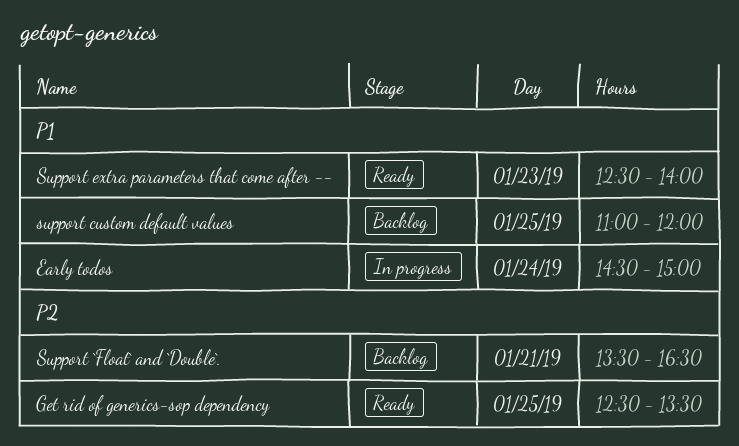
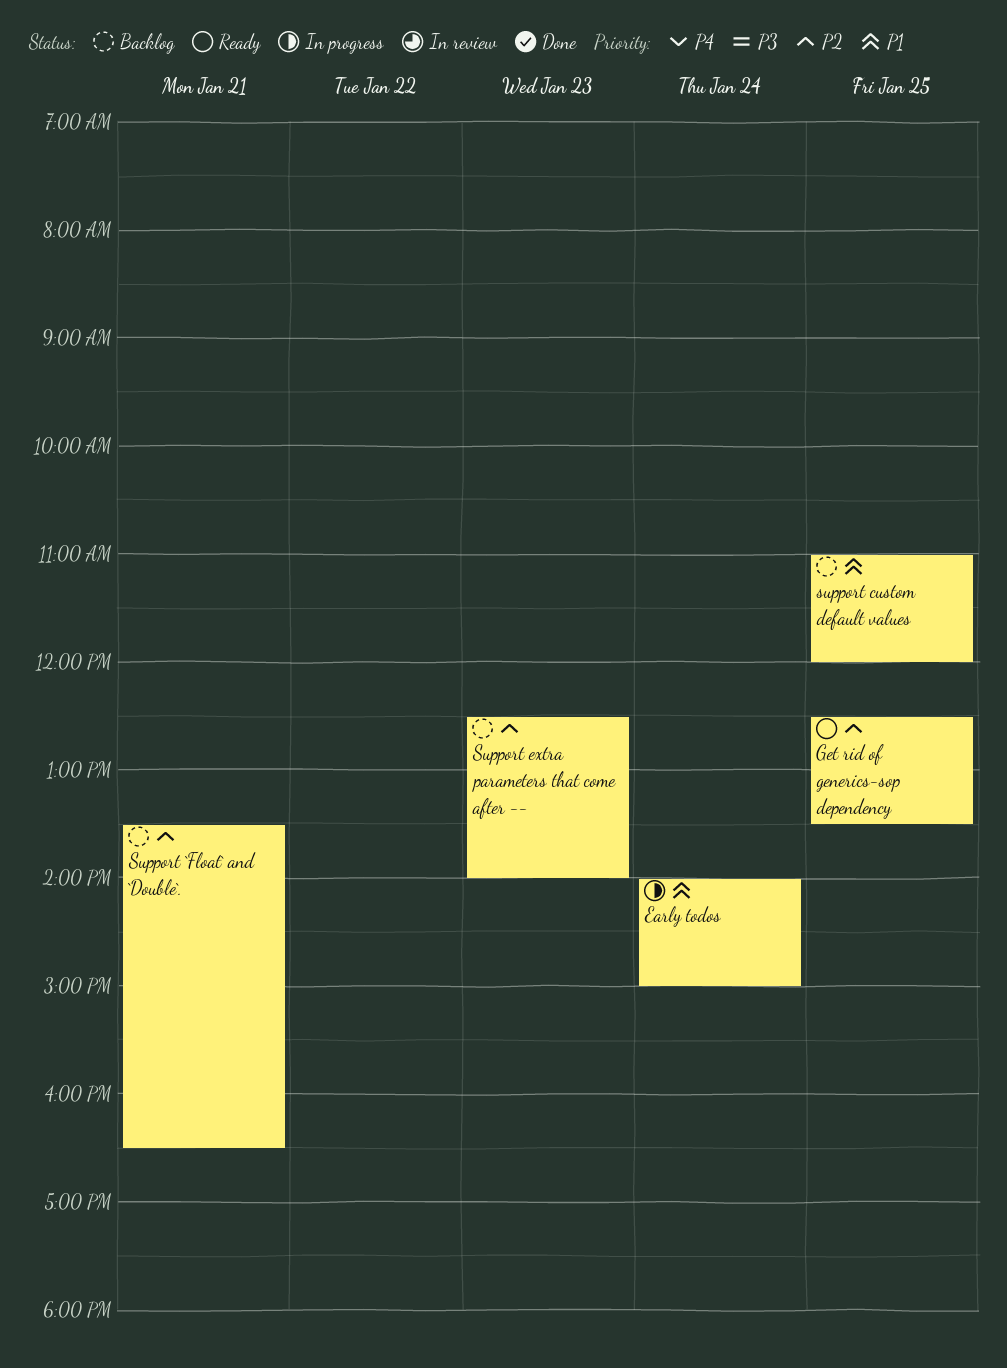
Early todos, begins: 14:30 -> 14:00
Support extra parameters that come after --, status: Ready -> Backlog
Support extra parameters that come after --, priority: P1 -> P2

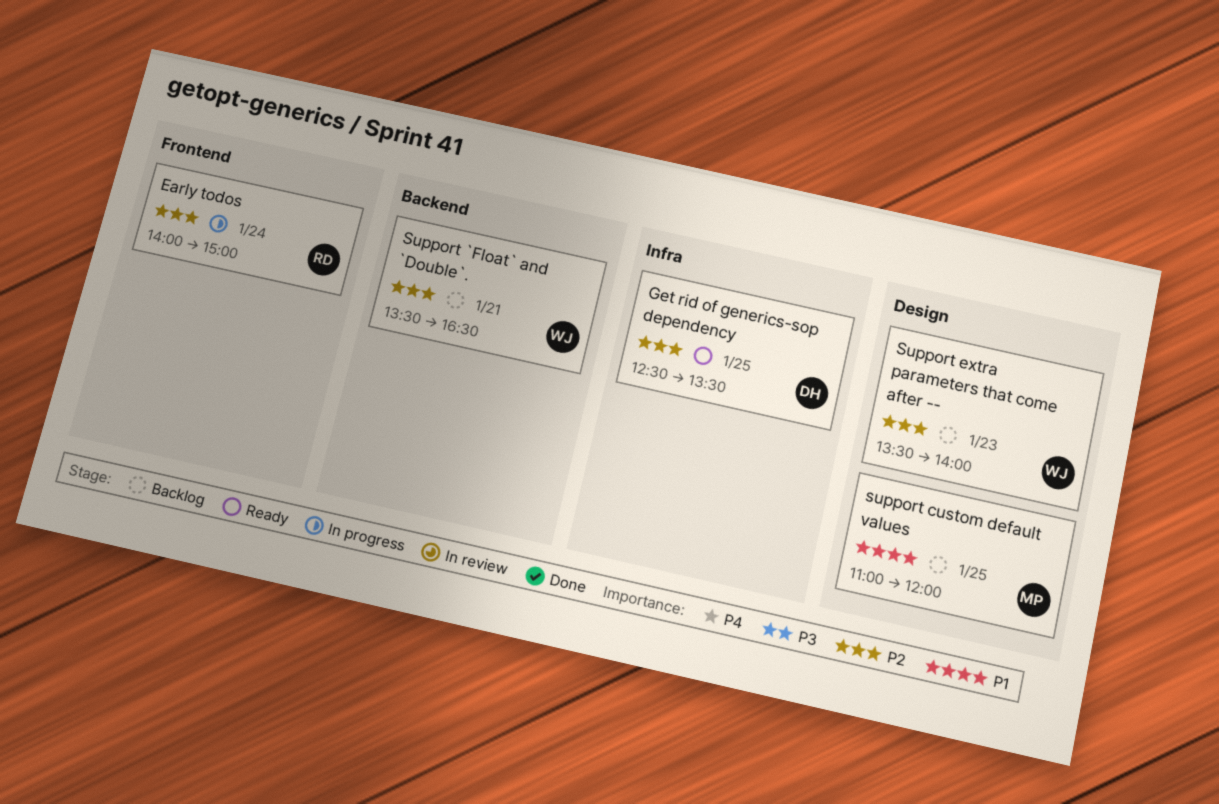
Early todos, priority: P1 -> P2
Support extra parameters that come after --, begins: 12:30 -> 13:30

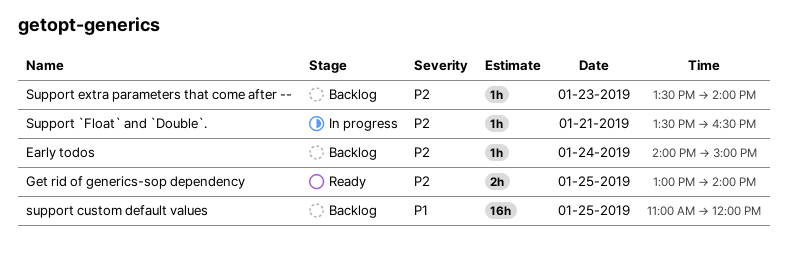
Early todos, status: In progress -> Backlog
Get rid of generics-sop dependency, begins: 12:30 -> 13:00
Get rid of generics-sop dependency, ends: 13:30 -> 14:00
Support `Float` and `Double`., status: Backlog -> In progress

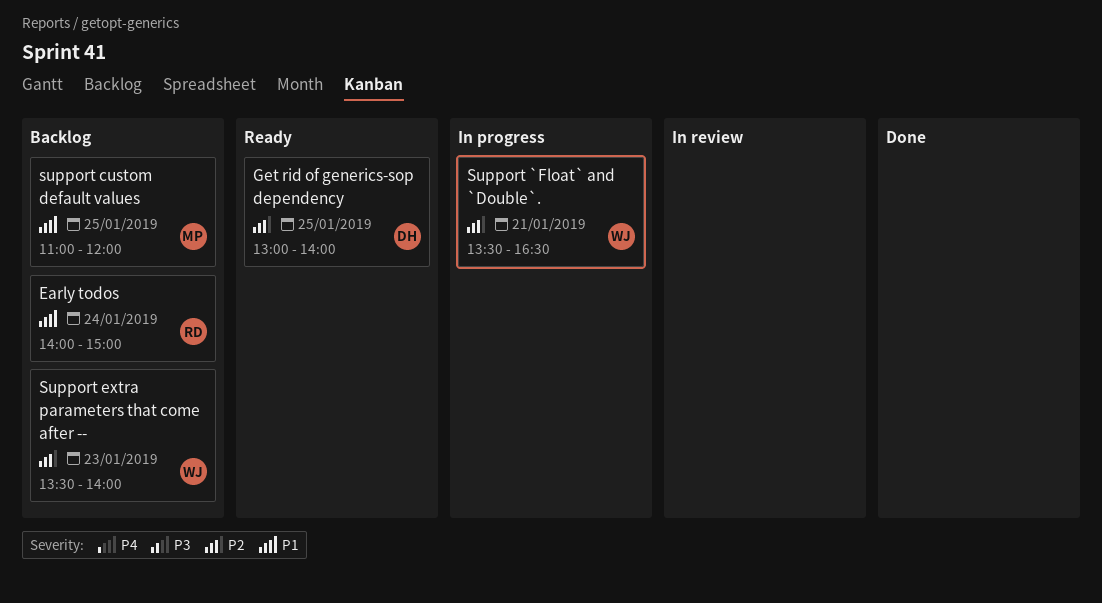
Early todos, priority: P2 -> P1

